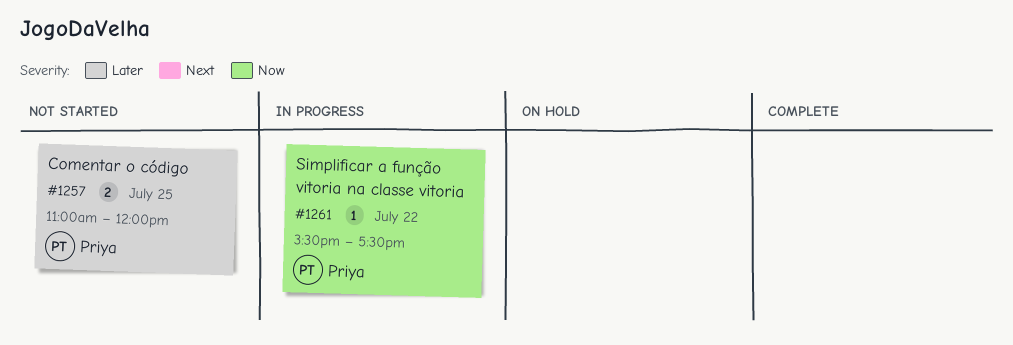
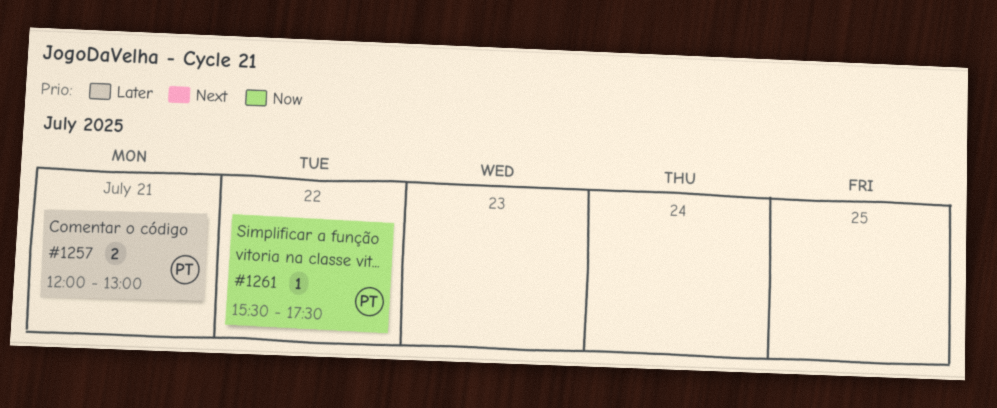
#1257, day: Jul 25 -> Jul 21
#1257, begins: 11:00 -> 12:00
#1257, ends: 12:00 -> 13:00

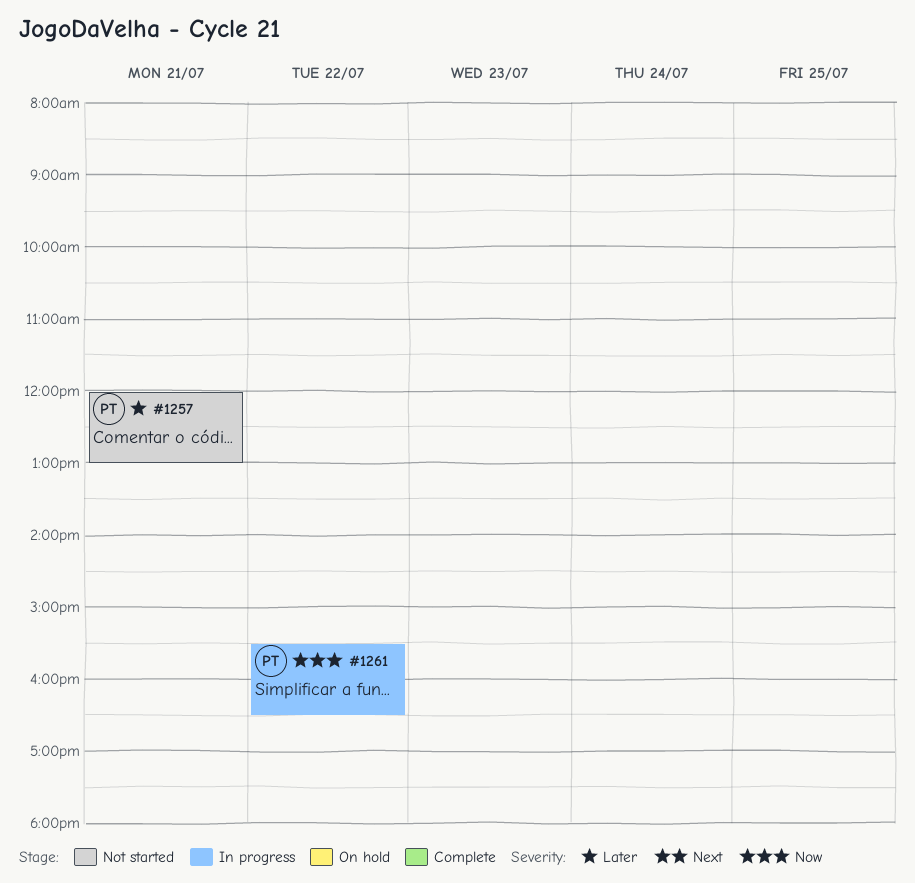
#1261, ends: 17:30 -> 16:30

